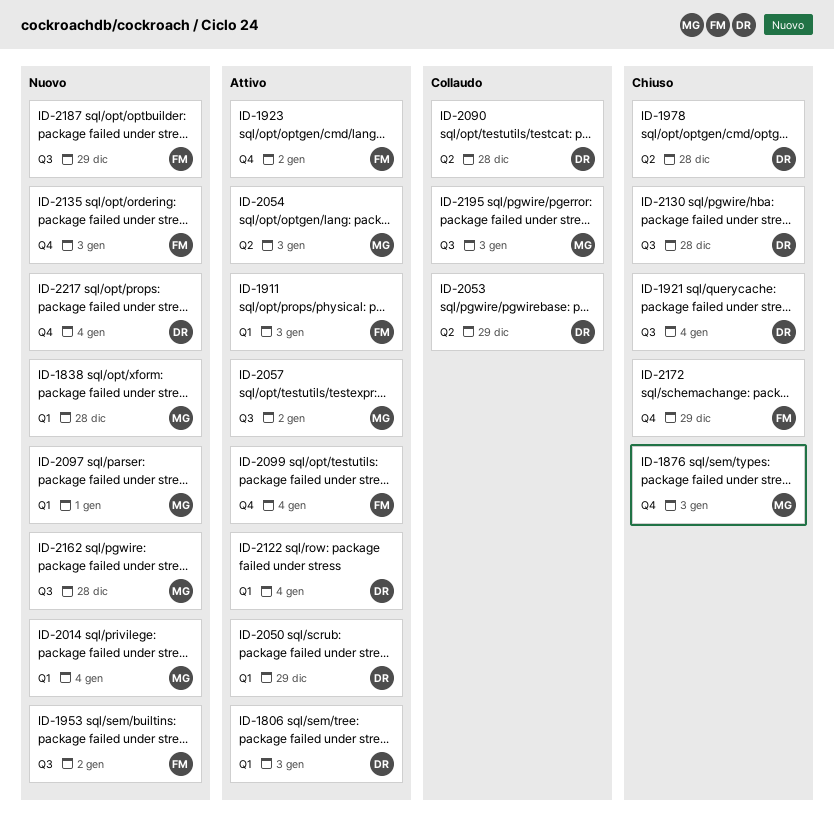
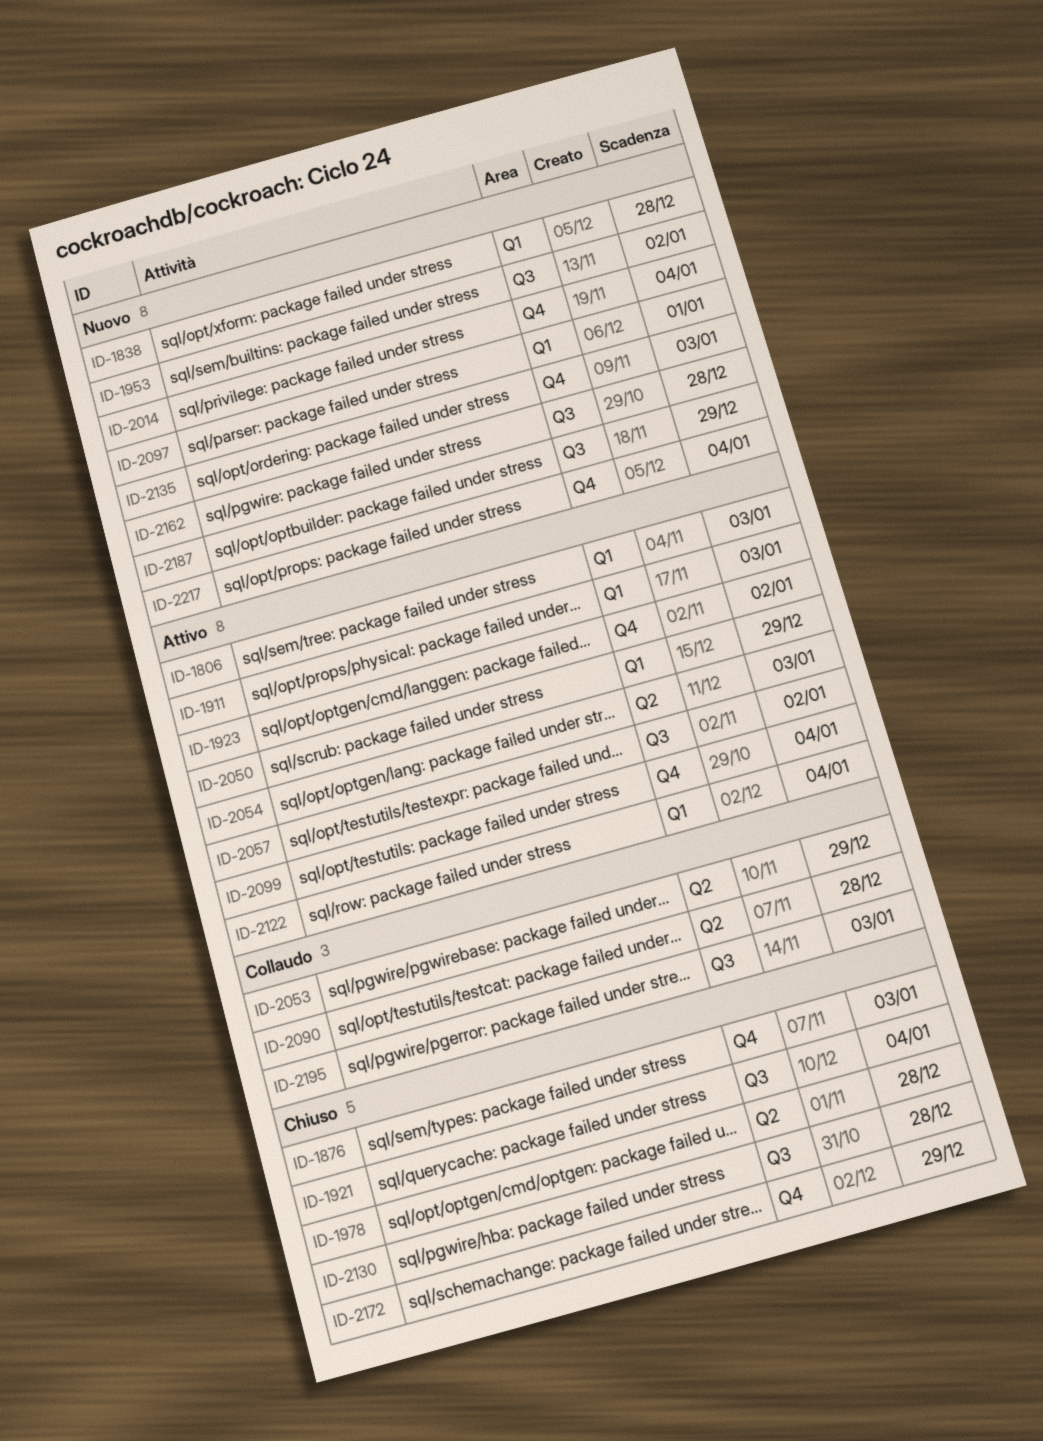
ID-2014, label: Q1 -> Q4

